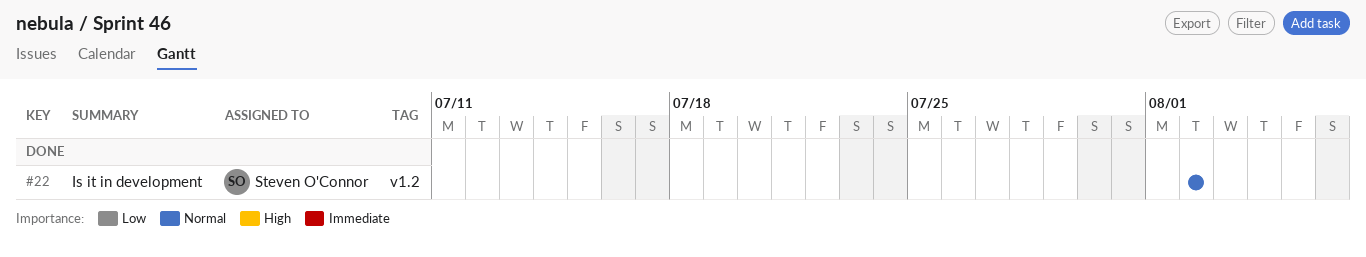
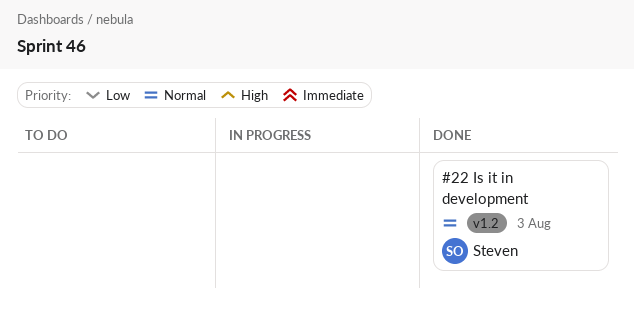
#22, due: Aug 2 -> Aug 3

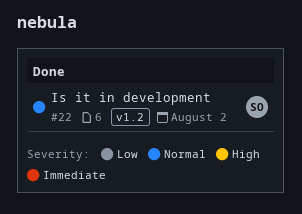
#22, due: Aug 3 -> Aug 2

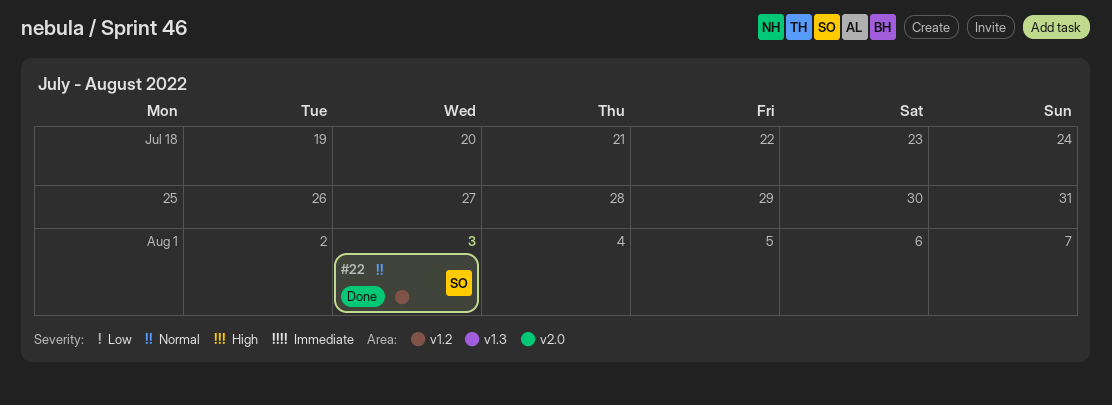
#22, due: Aug 2 -> Aug 3

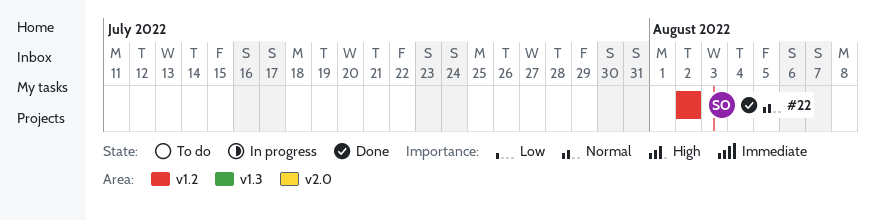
#22, due: Aug 3 -> Aug 2

